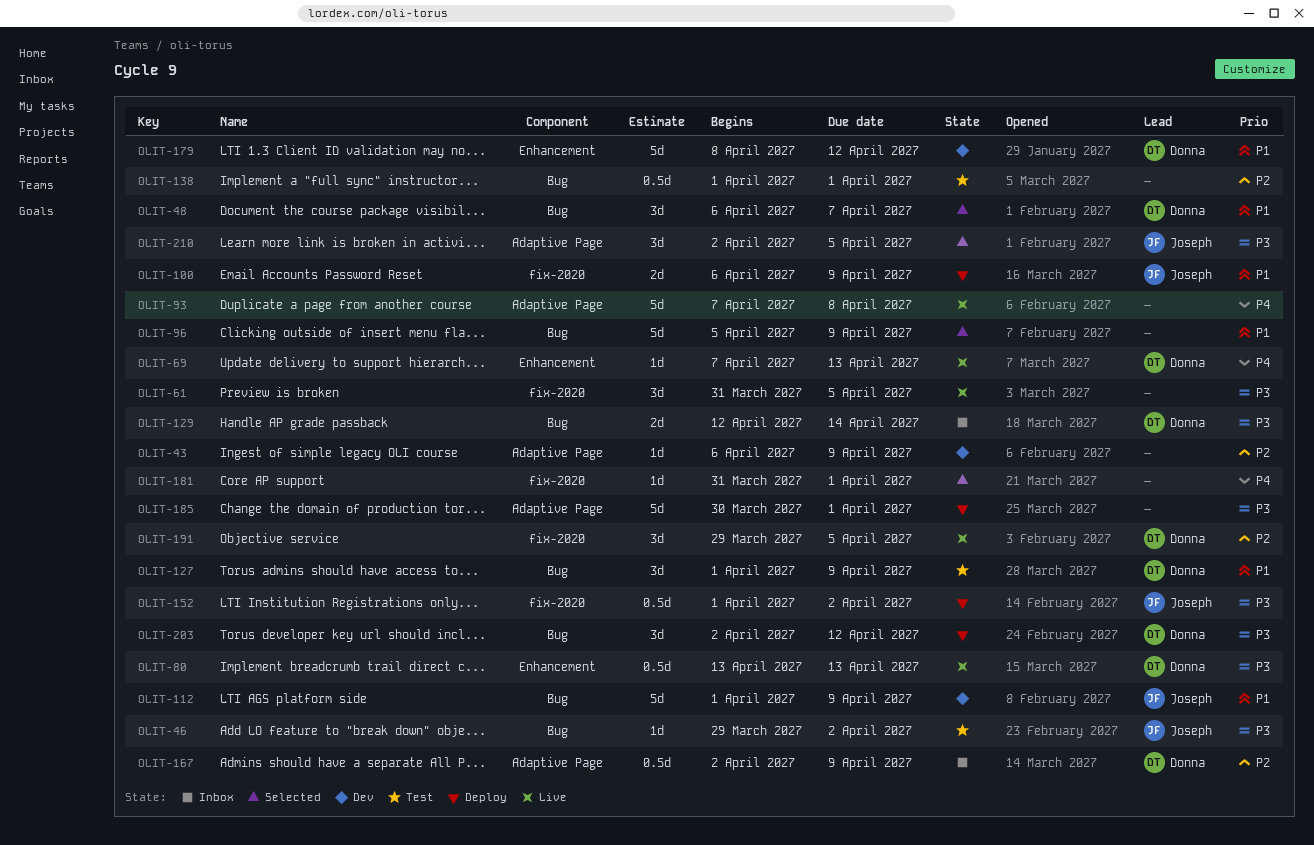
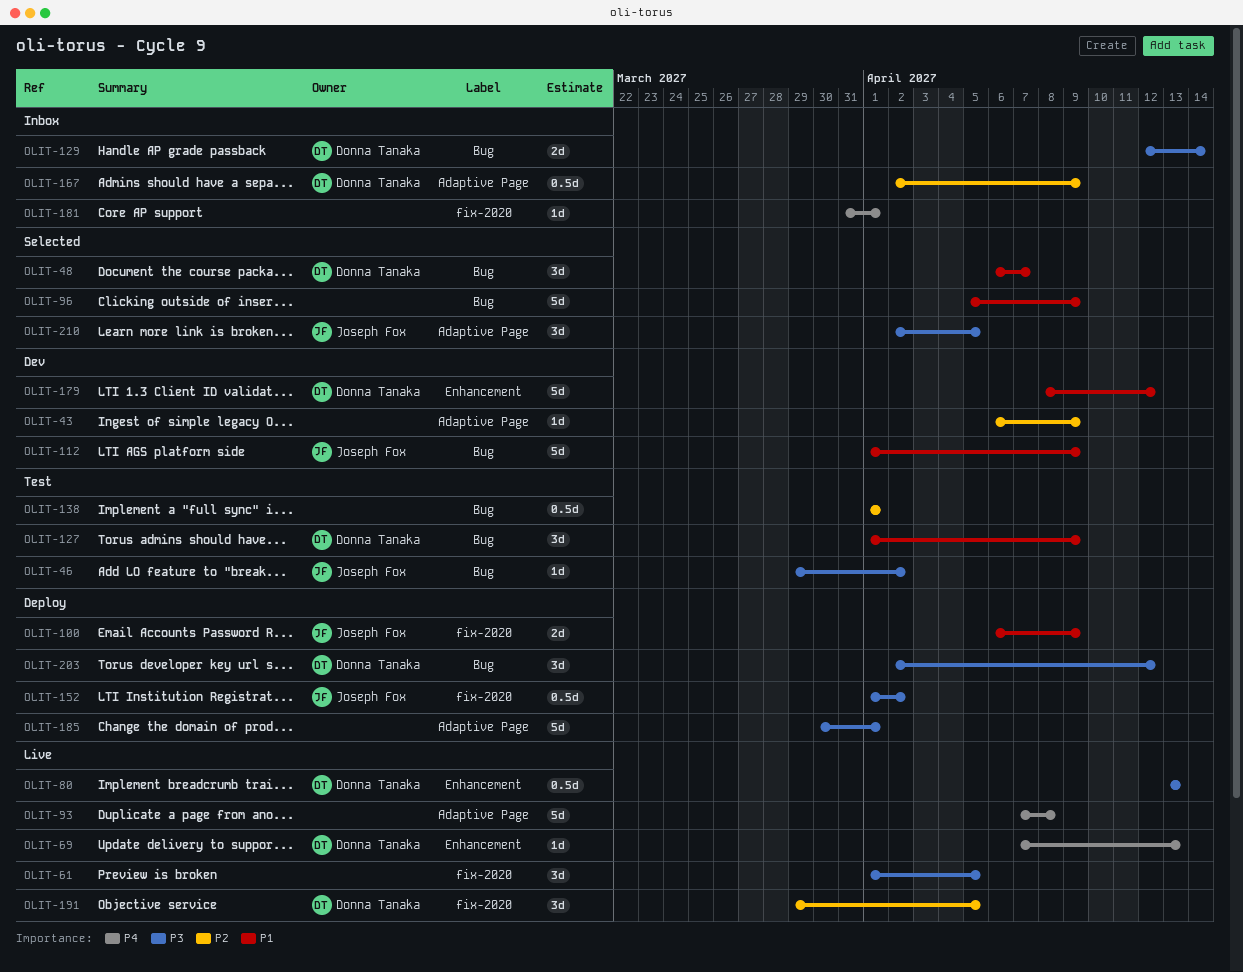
OLIT-61, start: Mar 31 -> Apr 1
OLIT-181, status: Selected -> Inbox

